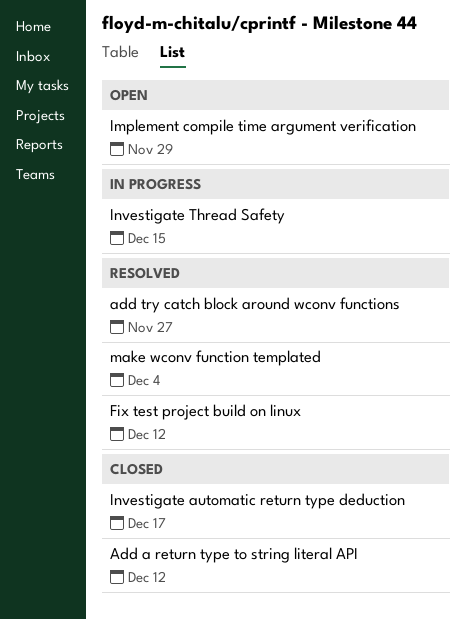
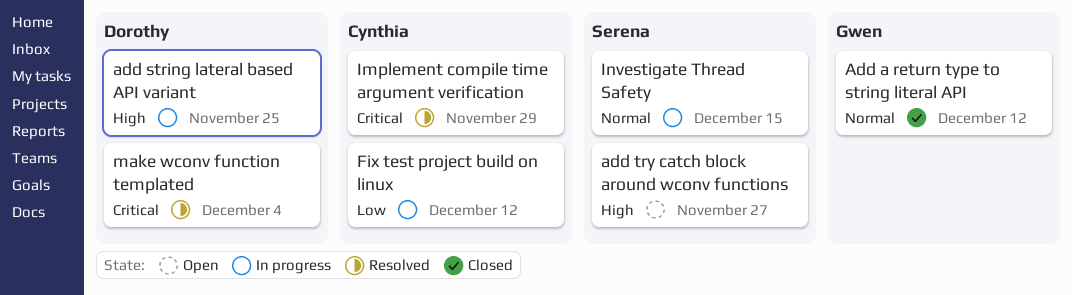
add string lateral based API variant: none -> present
add try catch block around wconv functions, status: Resolved -> Open
Fix test project build on linux, status: Resolved -> In progress
Implement compile time argument verification, status: Open -> Resolved
Investigate automatic return type deduction: present -> none

